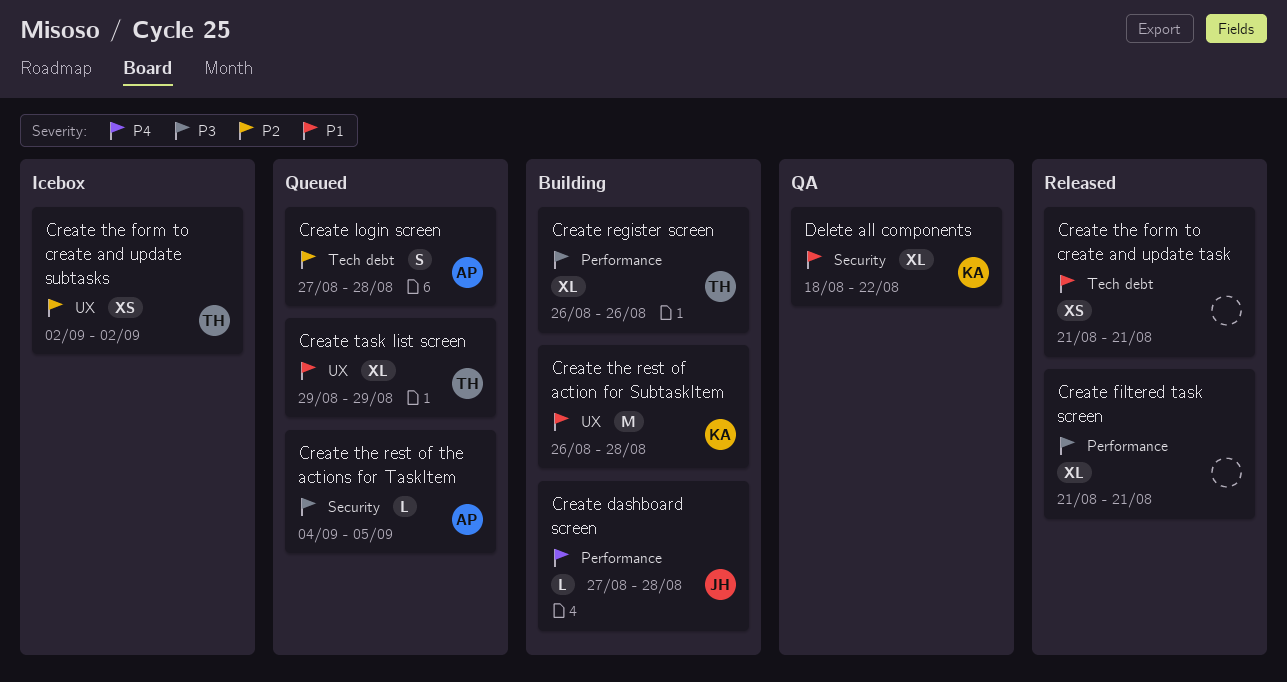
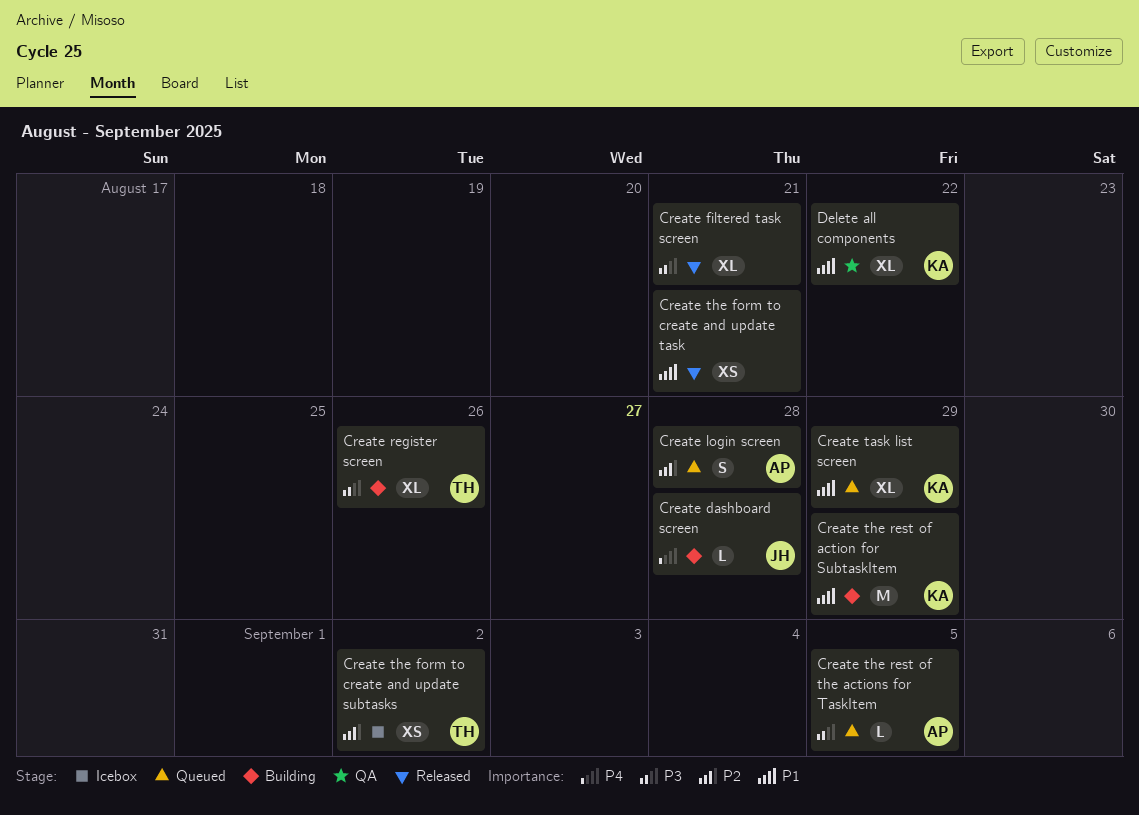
Create task list screen, owner: TH -> KA
Create the rest of action for SubtaskItem, due: Aug 28 -> Aug 29

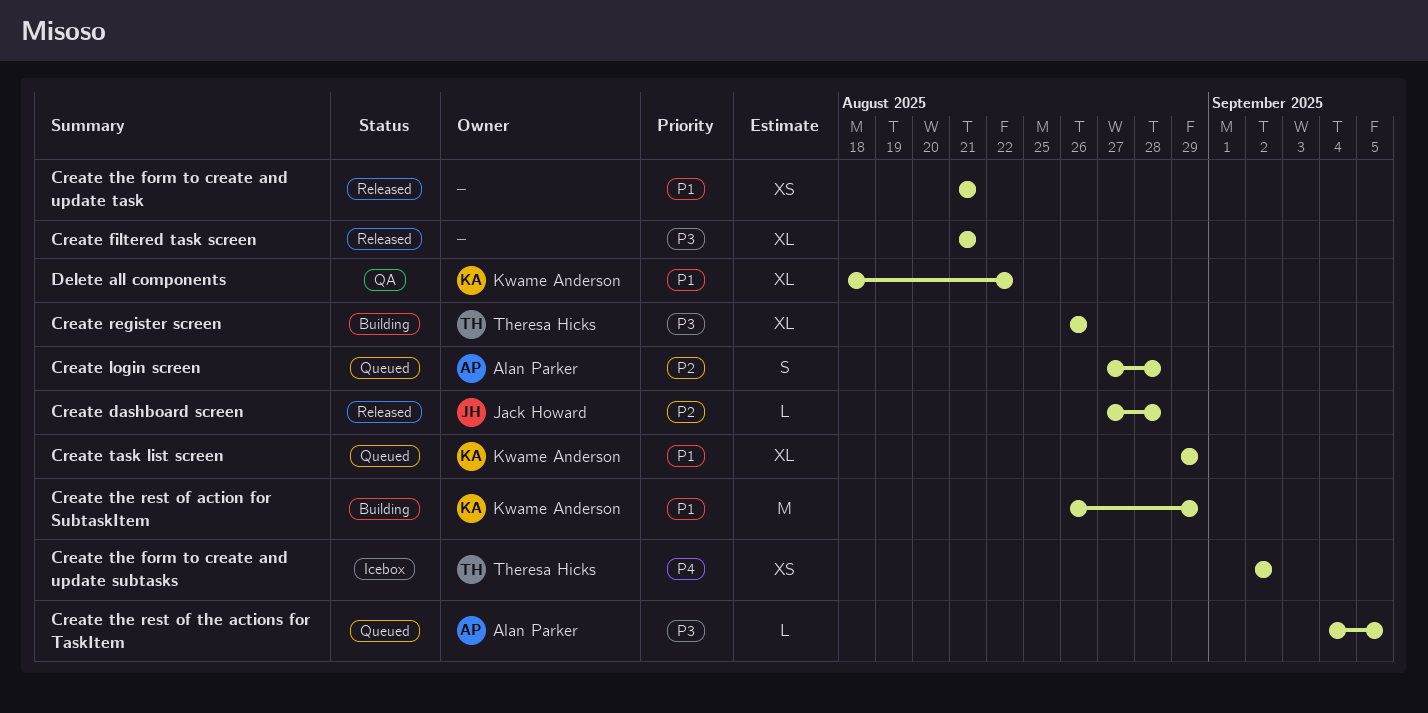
Create dashboard screen, status: Building -> Released
Create dashboard screen, priority: P4 -> P2
Create the form to create and update subtasks, priority: P2 -> P4

